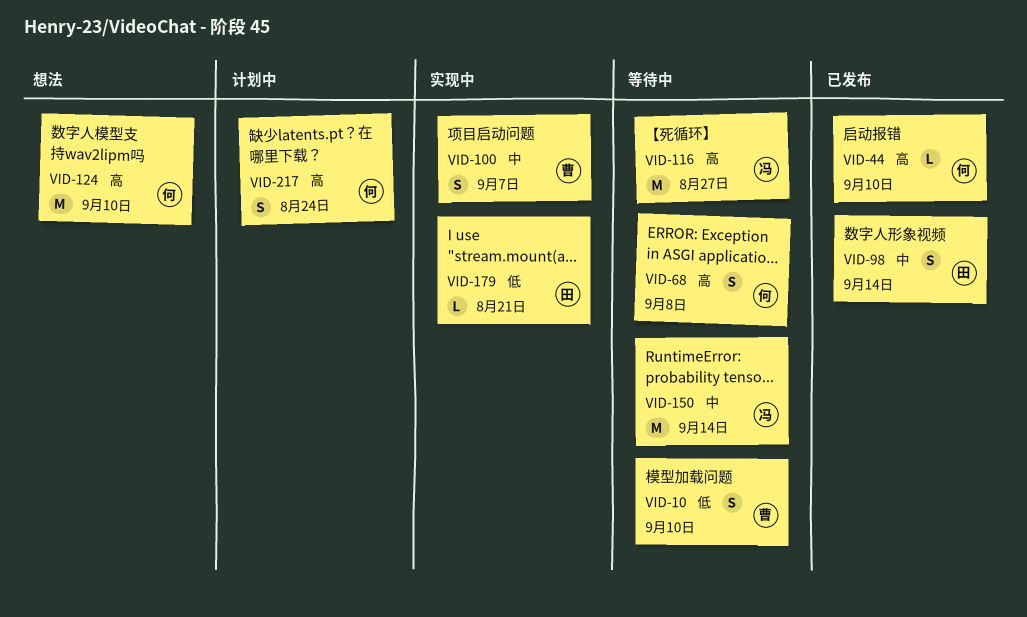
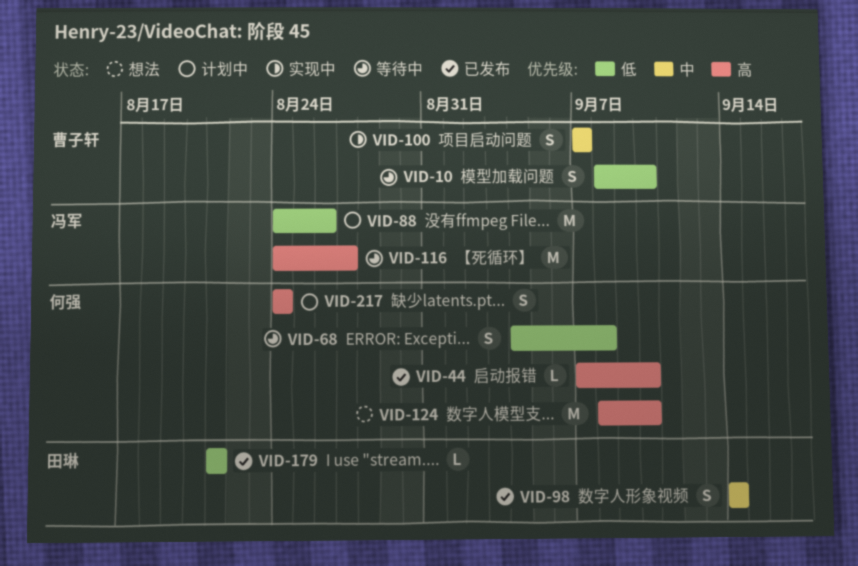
VID-68, priority: 高 -> 低
VID-88: none -> present
VID-150: present -> none
VID-179, status: 实现中 -> 已发布

